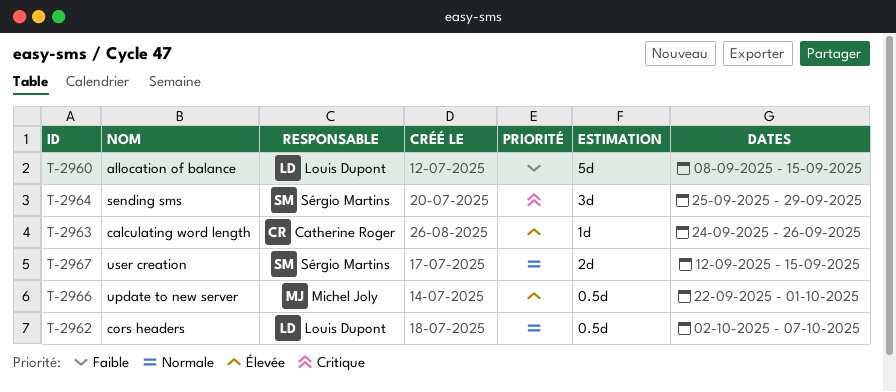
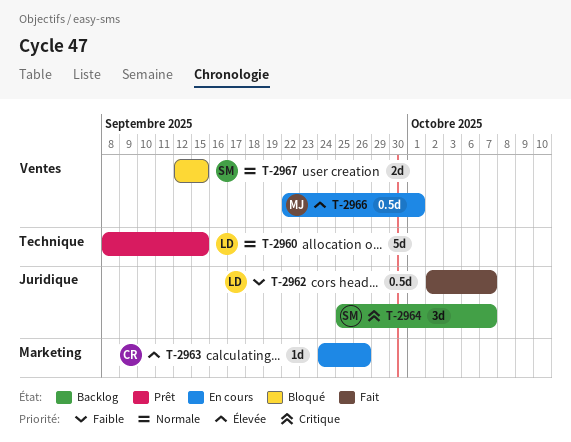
T-2960, priority: Faible -> Normale
T-2962, priority: Normale -> Faible
T-2964, due: Sep 29 -> Oct 7

